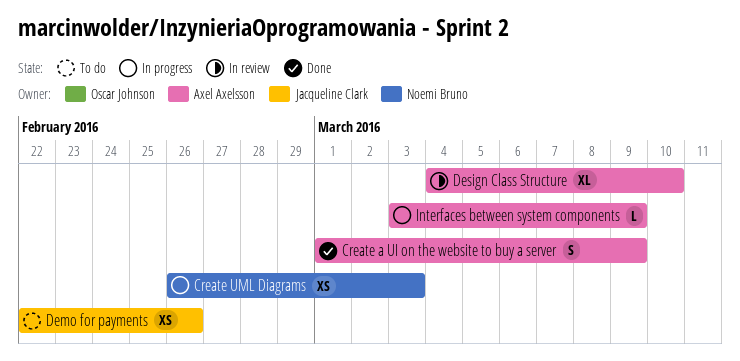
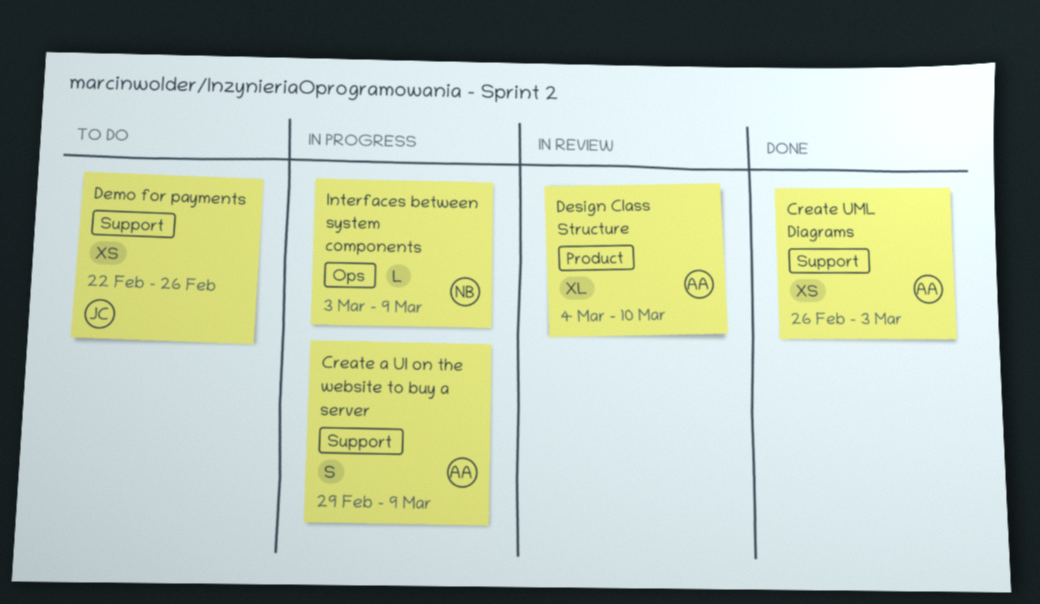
Create a UI on the website to buy a server, status: Done -> In progress
Create a UI on the website to buy a server, start: Mar 1 -> Feb 29
Create UML Diagrams, status: In progress -> Done
Create UML Diagrams, owner: Noemi Bruno -> Axel Axelsson
Interfaces between system components, owner: Axel Axelsson -> Noemi Bruno

